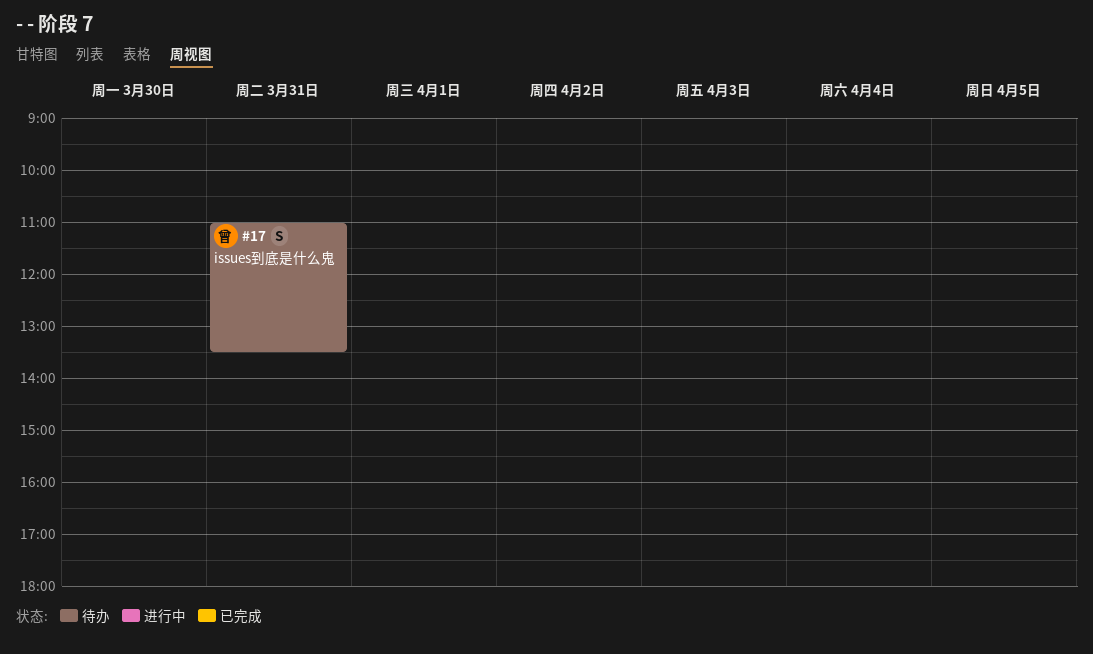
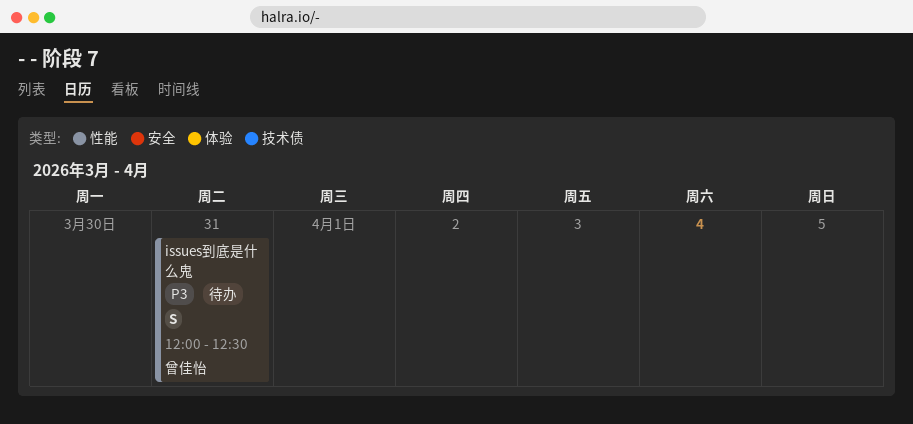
issues到底是什么鬼, begins: 11:00 -> 12:00
issues到底是什么鬼, ends: 13:30 -> 12:30

